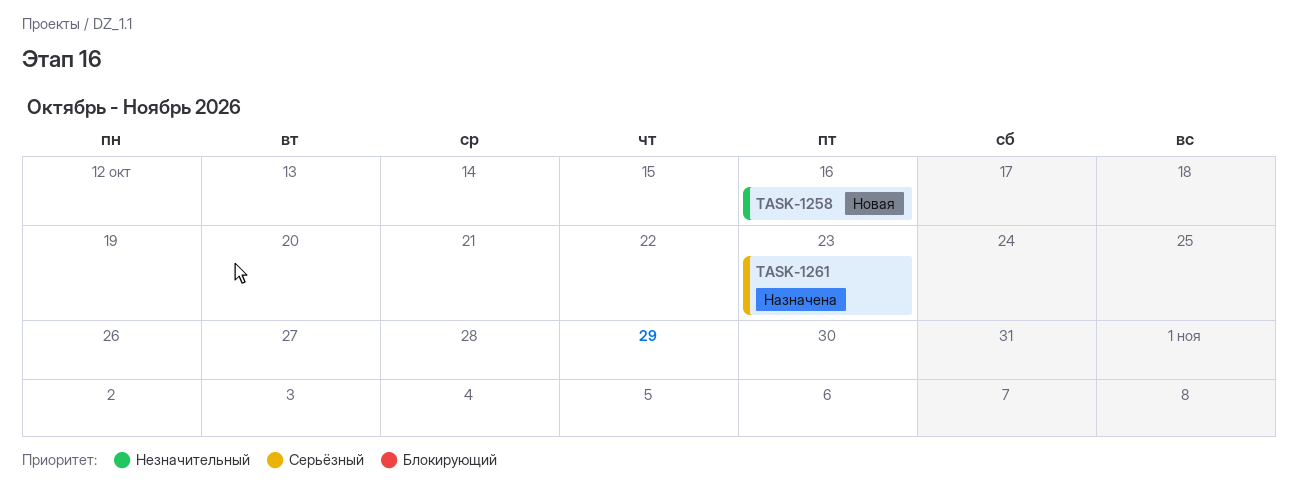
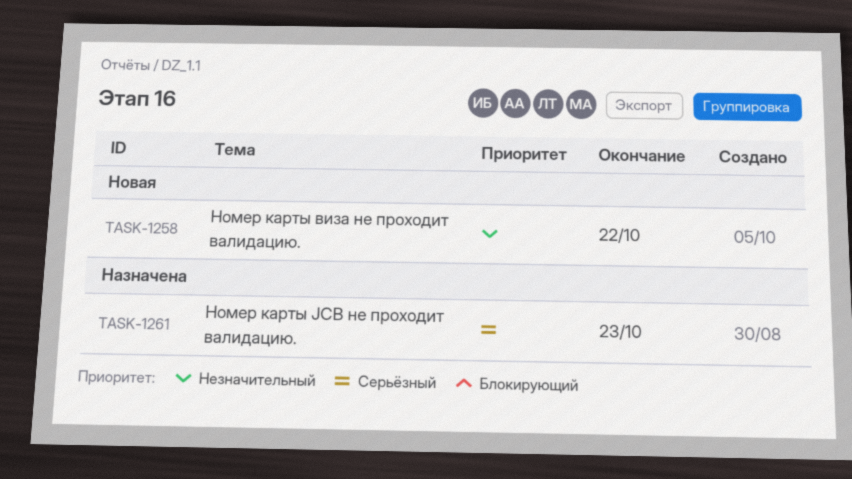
TASK-1258, due: Oct 16 -> Oct 22

